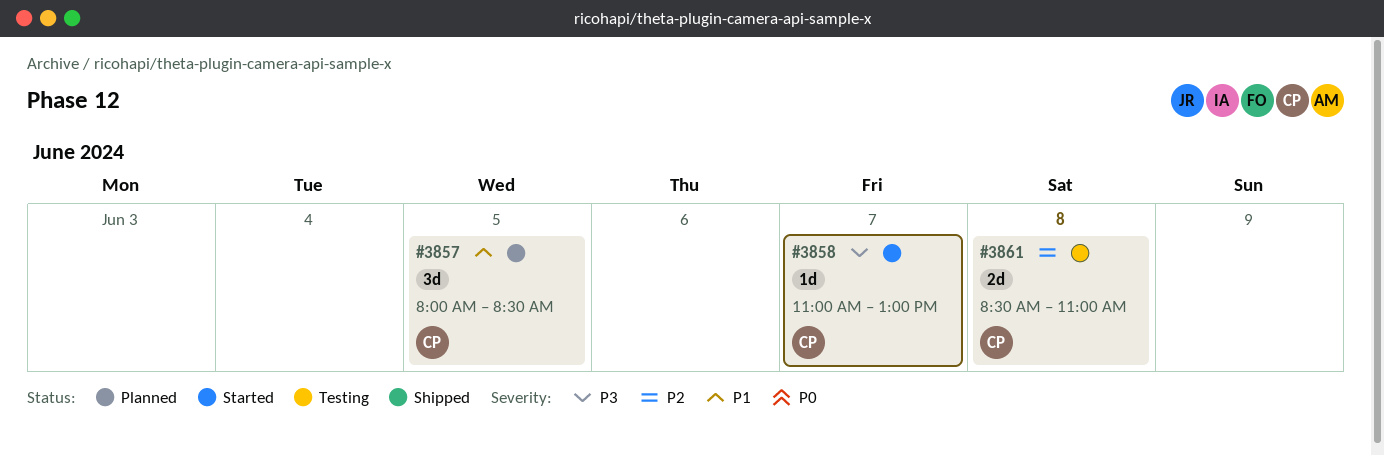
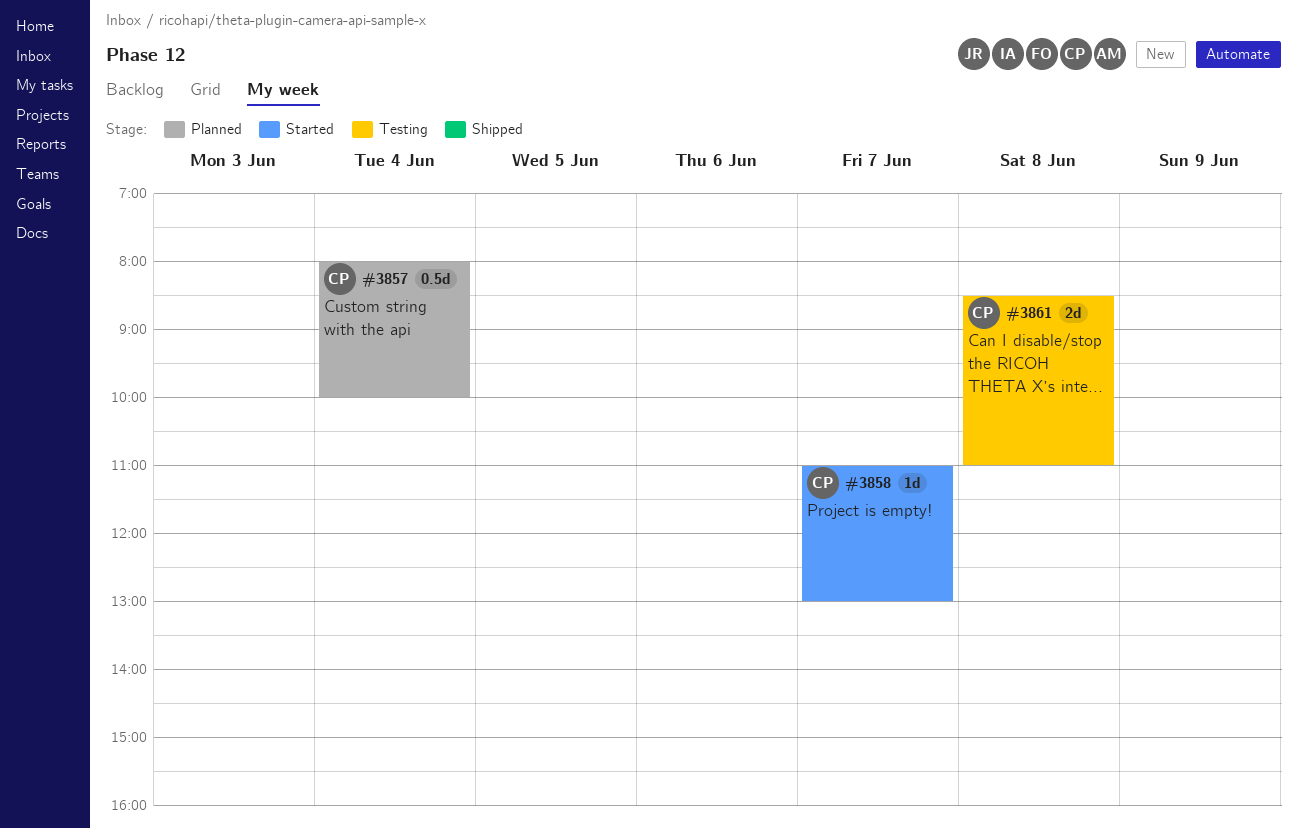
#3857, estimate: 3d -> 0.5d
#3857, day: Jun 5 -> Jun 4
#3857, ends: 08:30 -> 10:00

